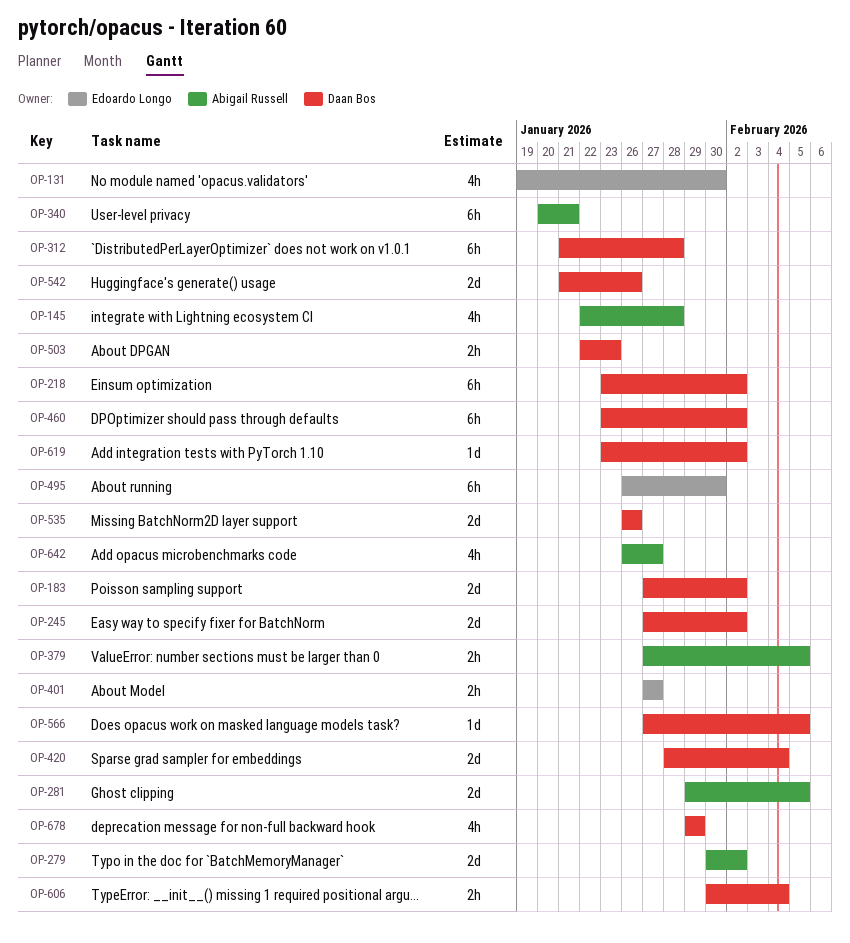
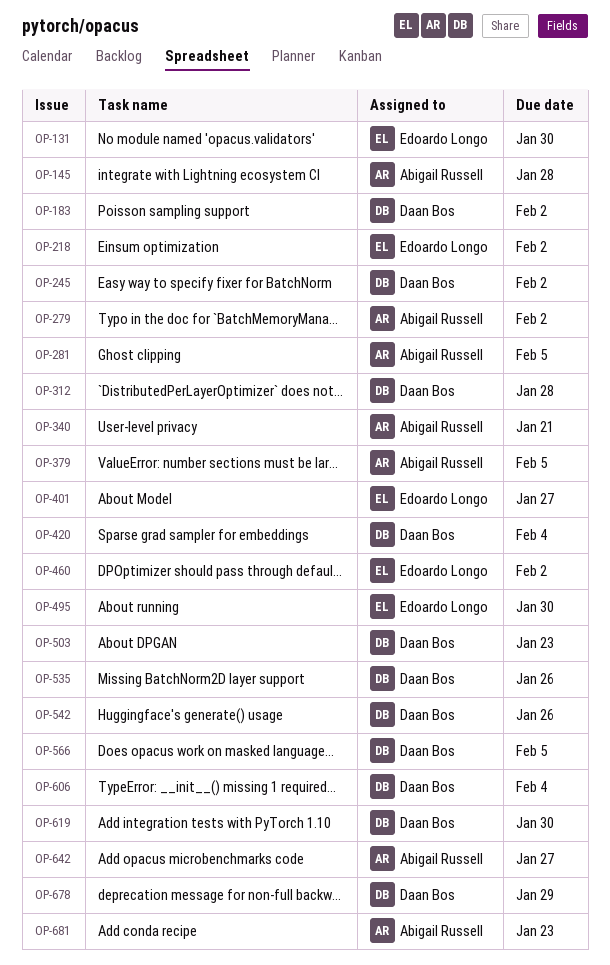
OP-218, owner: Daan Bos -> Edoardo Longo
OP-460, owner: Daan Bos -> Edoardo Longo
OP-619, due: Feb 2 -> Jan 30
OP-681: none -> present

